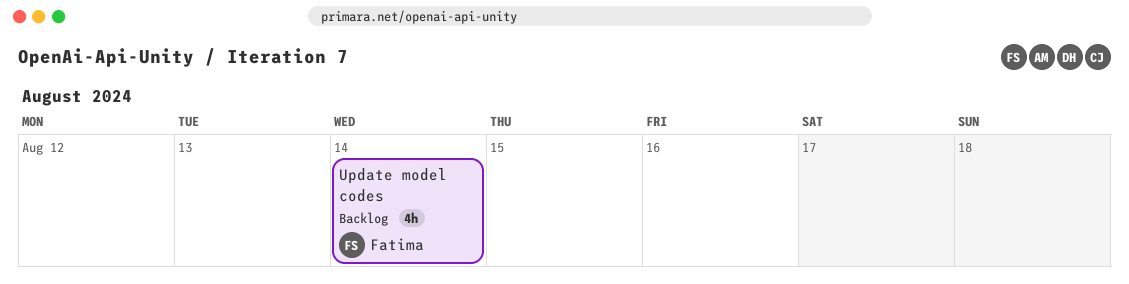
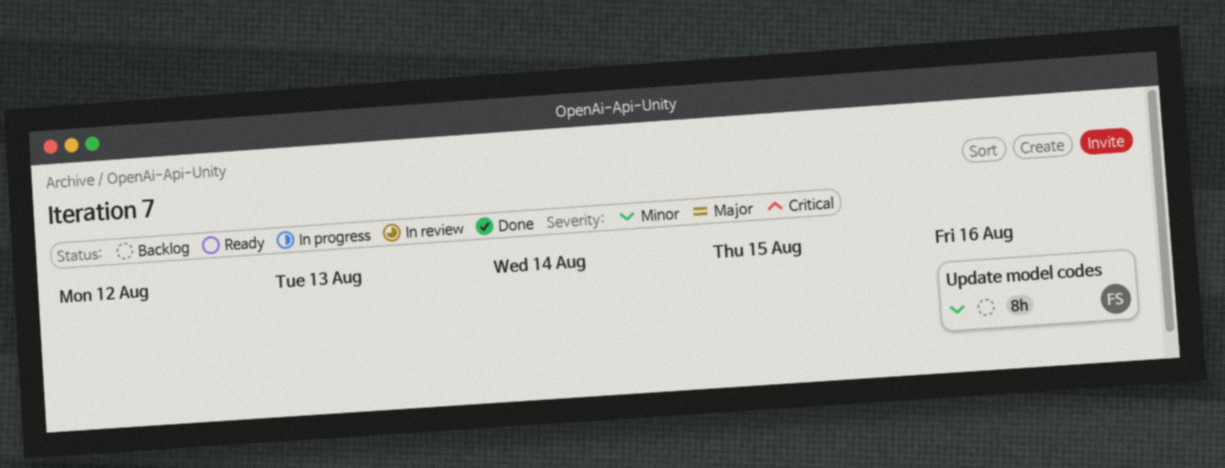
Update model codes, estimate: 4h -> 8h
Update model codes, due: Aug 14 -> Aug 16

